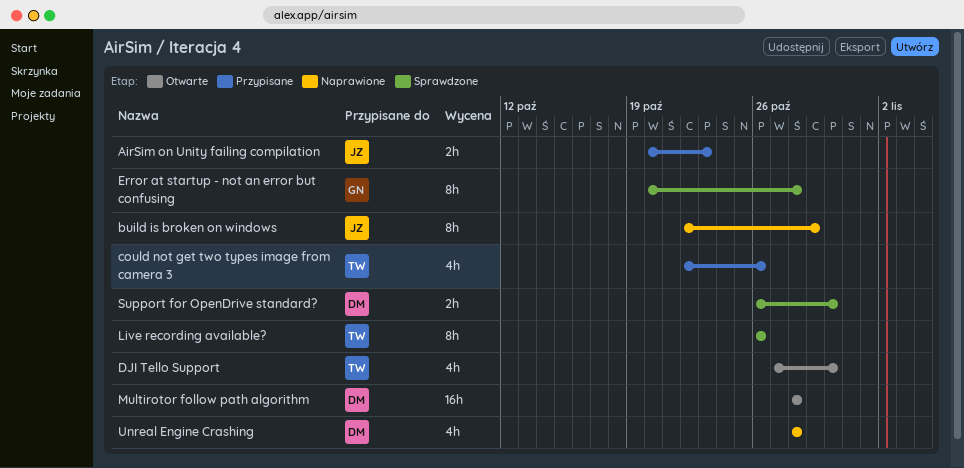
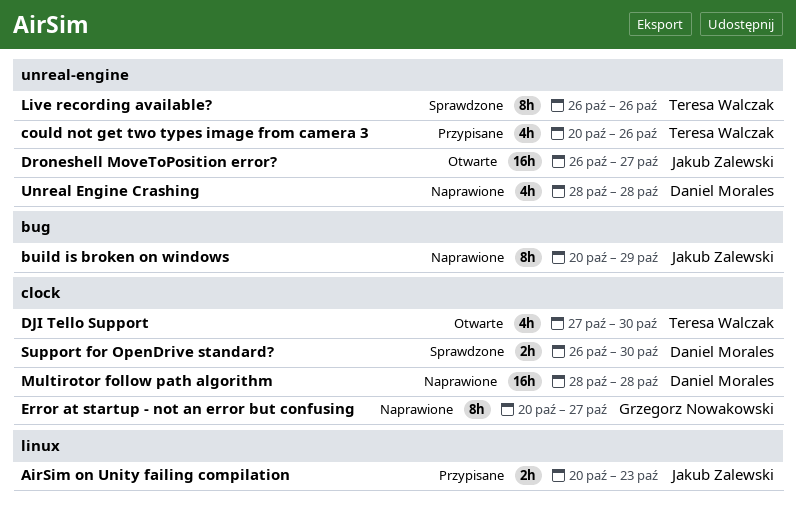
build is broken on windows, start: Oct 22 -> Oct 20
could not get two types image from camera 3, start: Oct 22 -> Oct 20
Droneshell MoveToPosition error?: none -> present
Error at startup - not an error but confusing, status: Sprawdzone -> Naprawione
Error at startup - not an error but confusing, due: Oct 28 -> Oct 27
Multirotor follow path algorithm, status: Otwarte -> Naprawione

